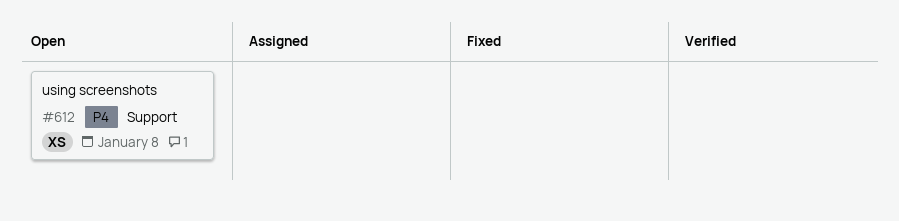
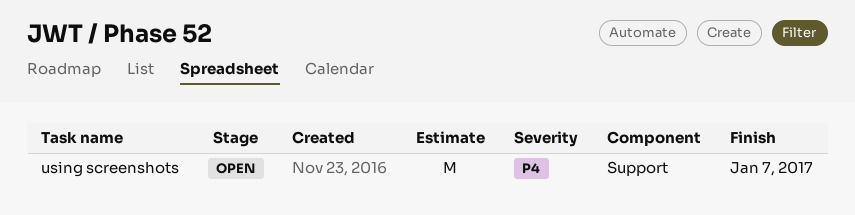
using screenshots, estimate: XS -> M
using screenshots, due: Jan 8 -> Jan 7

